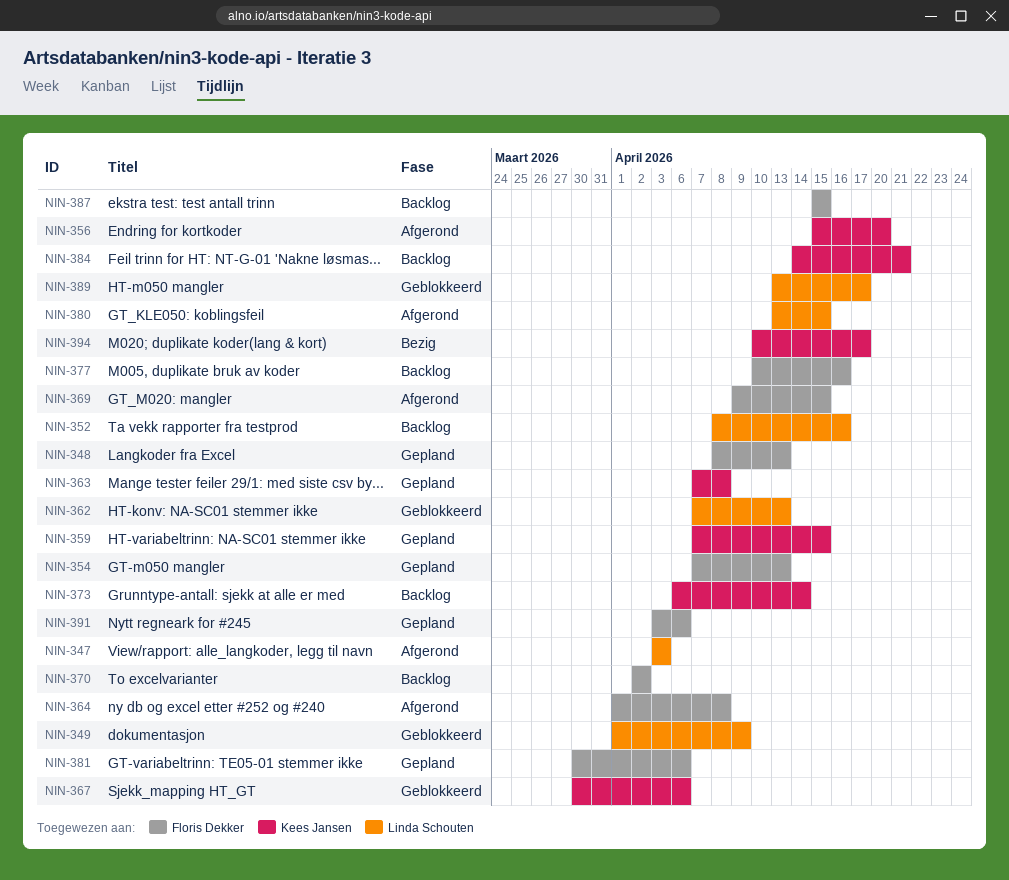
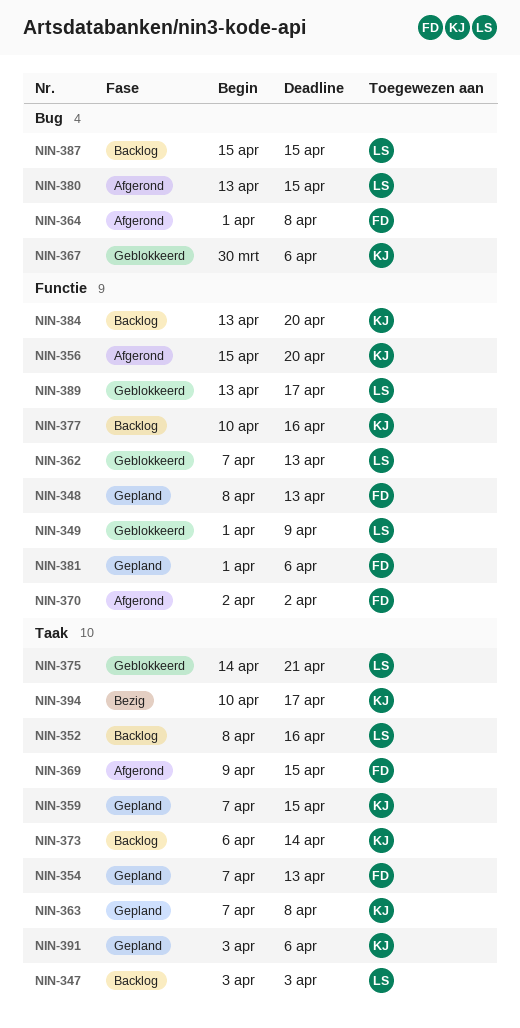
NIN-347, status: Afgerond -> Backlog
NIN-370, status: Backlog -> Afgerond
NIN-375: none -> present
NIN-377, owner: Floris Dekker -> Kees Jansen
NIN-381, start: Mar 30 -> Apr 1
NIN-384, start: Apr 14 -> Apr 13
NIN-384, due: Apr 21 -> Apr 20
NIN-387, owner: Floris Dekker -> Linda Schouten
NIN-391, owner: Floris Dekker -> Kees Jansen

